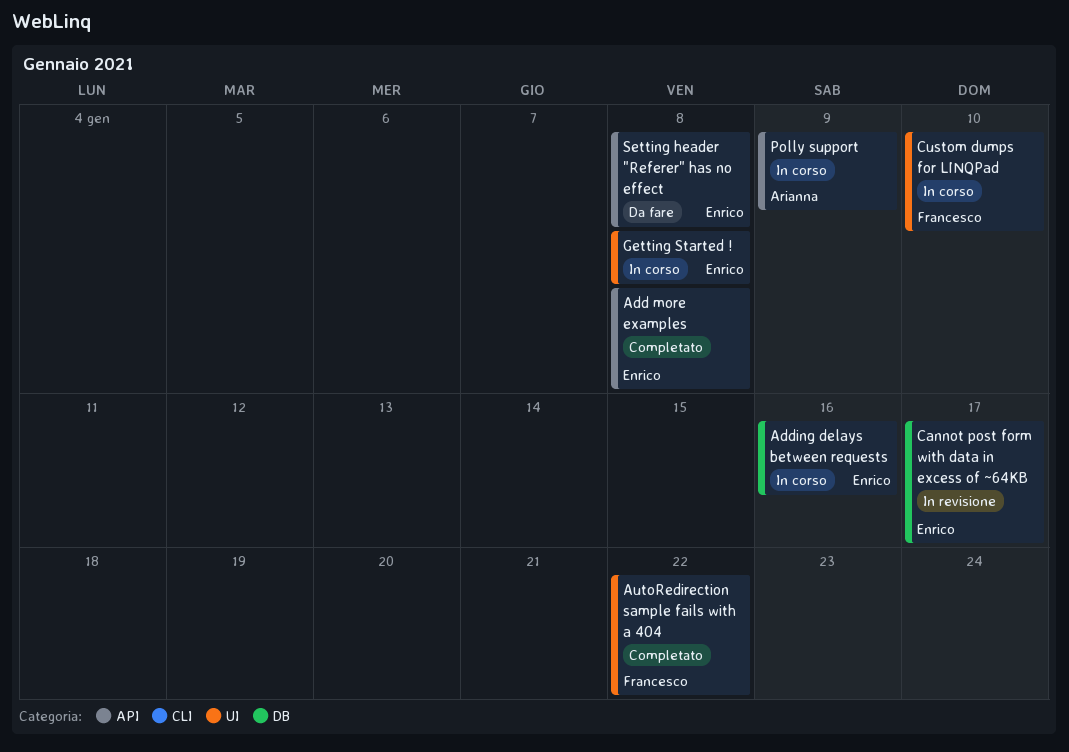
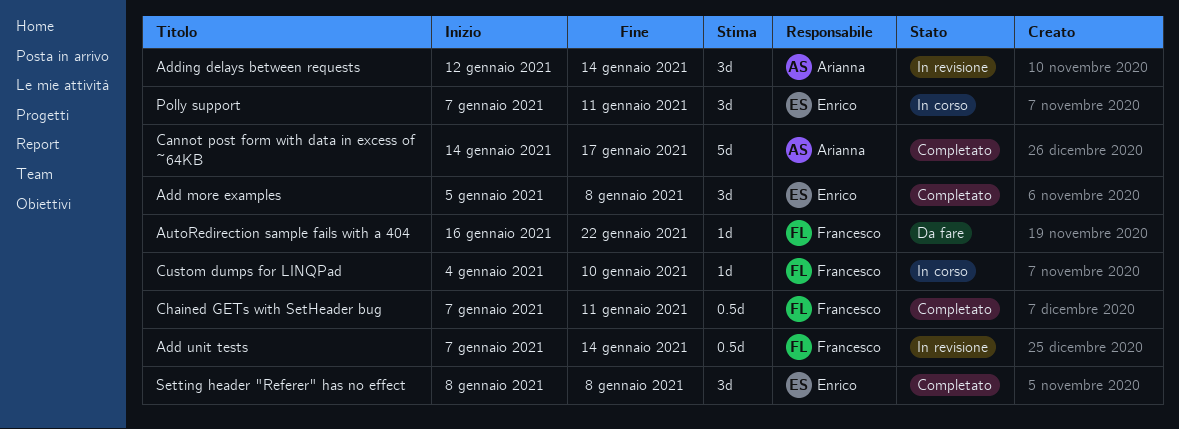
Add unit tests: none -> present
Adding delays between requests, status: In corso -> In revisione
Adding delays between requests, owner: Enrico -> Arianna
Adding delays between requests, due: Jan 16 -> Jan 14
AutoRedirection sample fails with a 404, status: Completato -> Da fare
Cannot post form with data in excess of ~64KB, status: In revisione -> Completato
Cannot post form with data in excess of ~64KB, owner: Enrico -> Arianna
Chained GETs with SetHeader bug: none -> present
Getting Started !: present -> none
Polly support, owner: Arianna -> Enrico
Polly support, due: Jan 9 -> Jan 11
Setting header "Referer" has no effect, status: Da fare -> Completato

